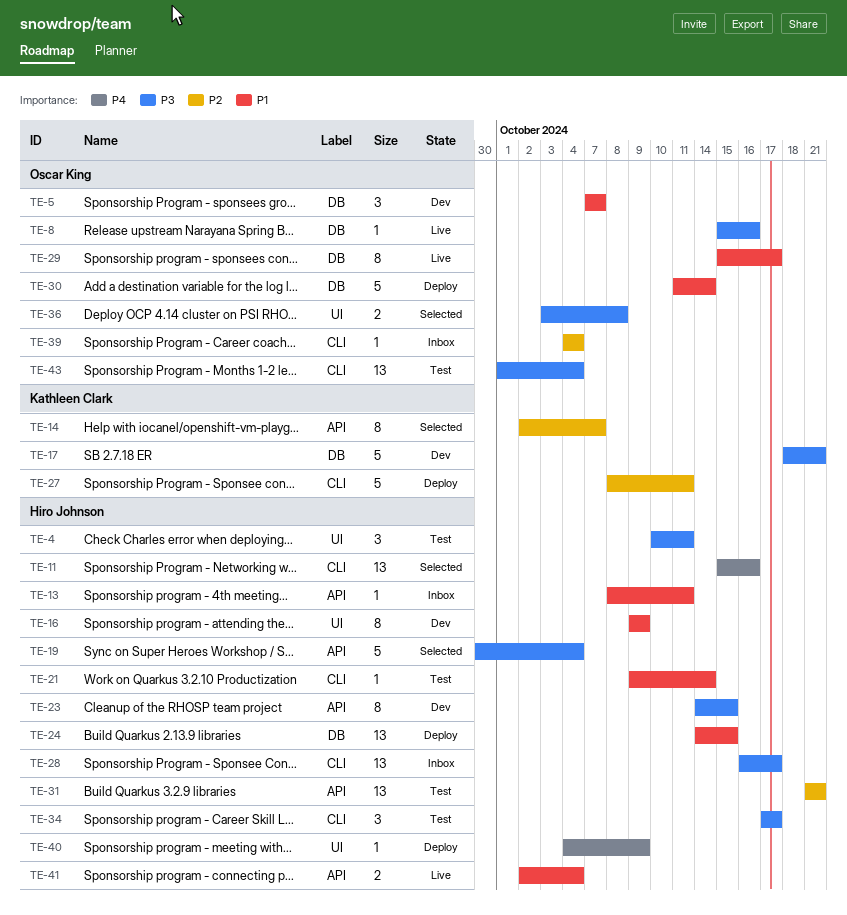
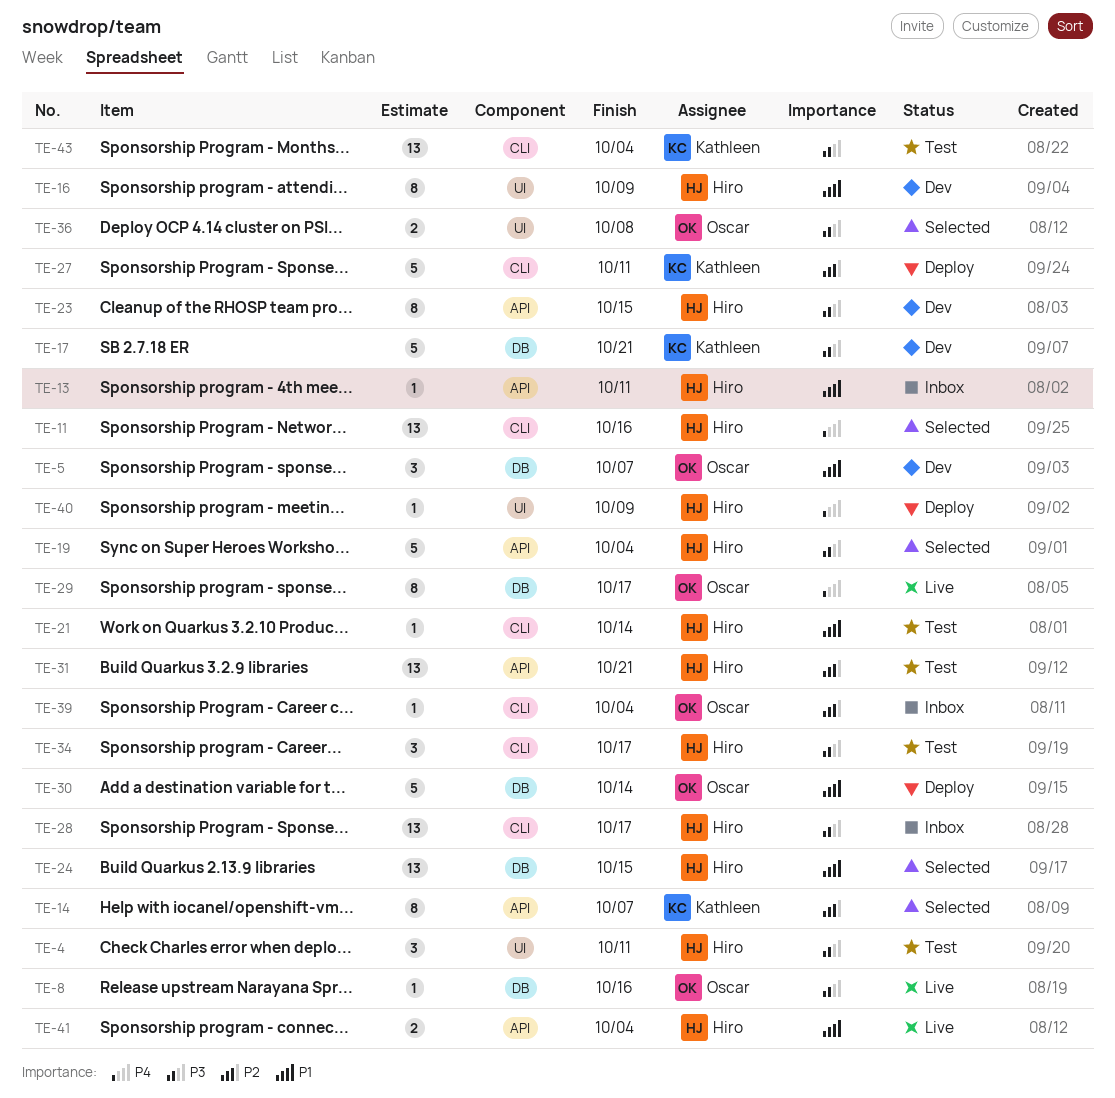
TE-24, status: Deploy -> Selected
TE-29, priority: P1 -> P4
TE-43, owner: Oscar King -> Kathleen Clark

